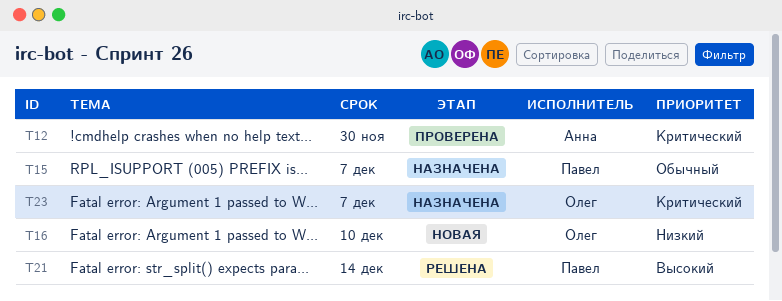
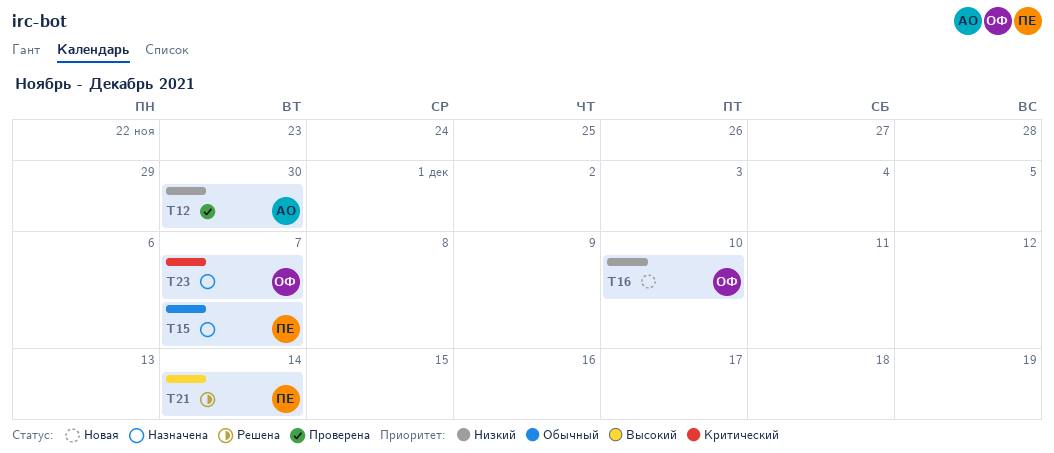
T12, priority: Критический -> Низкий

